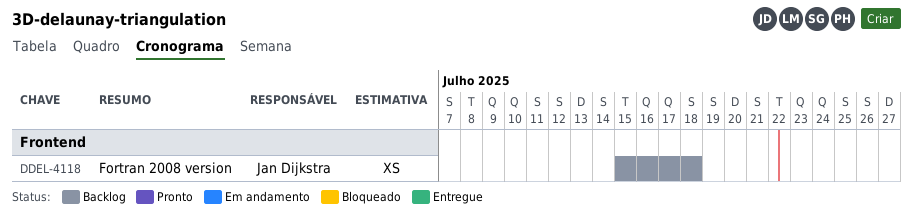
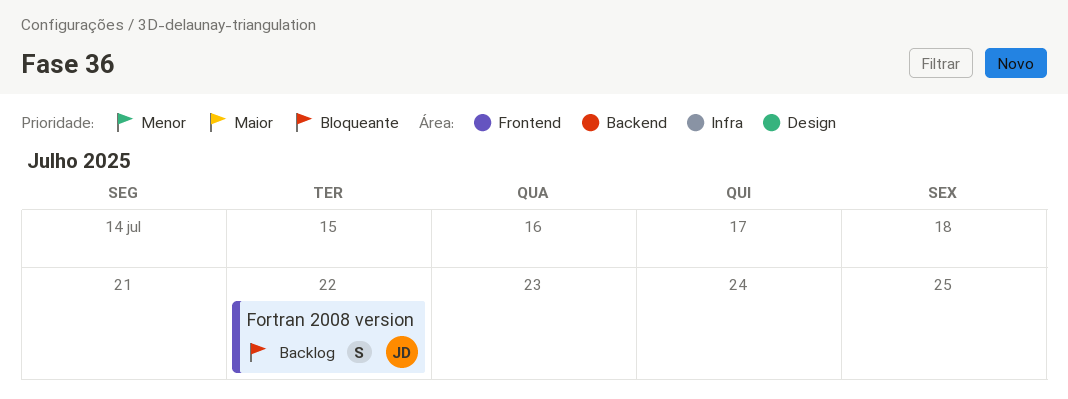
Fortran 2008 version, estimate: XS -> S
Fortran 2008 version, due: Jul 18 -> Jul 22

